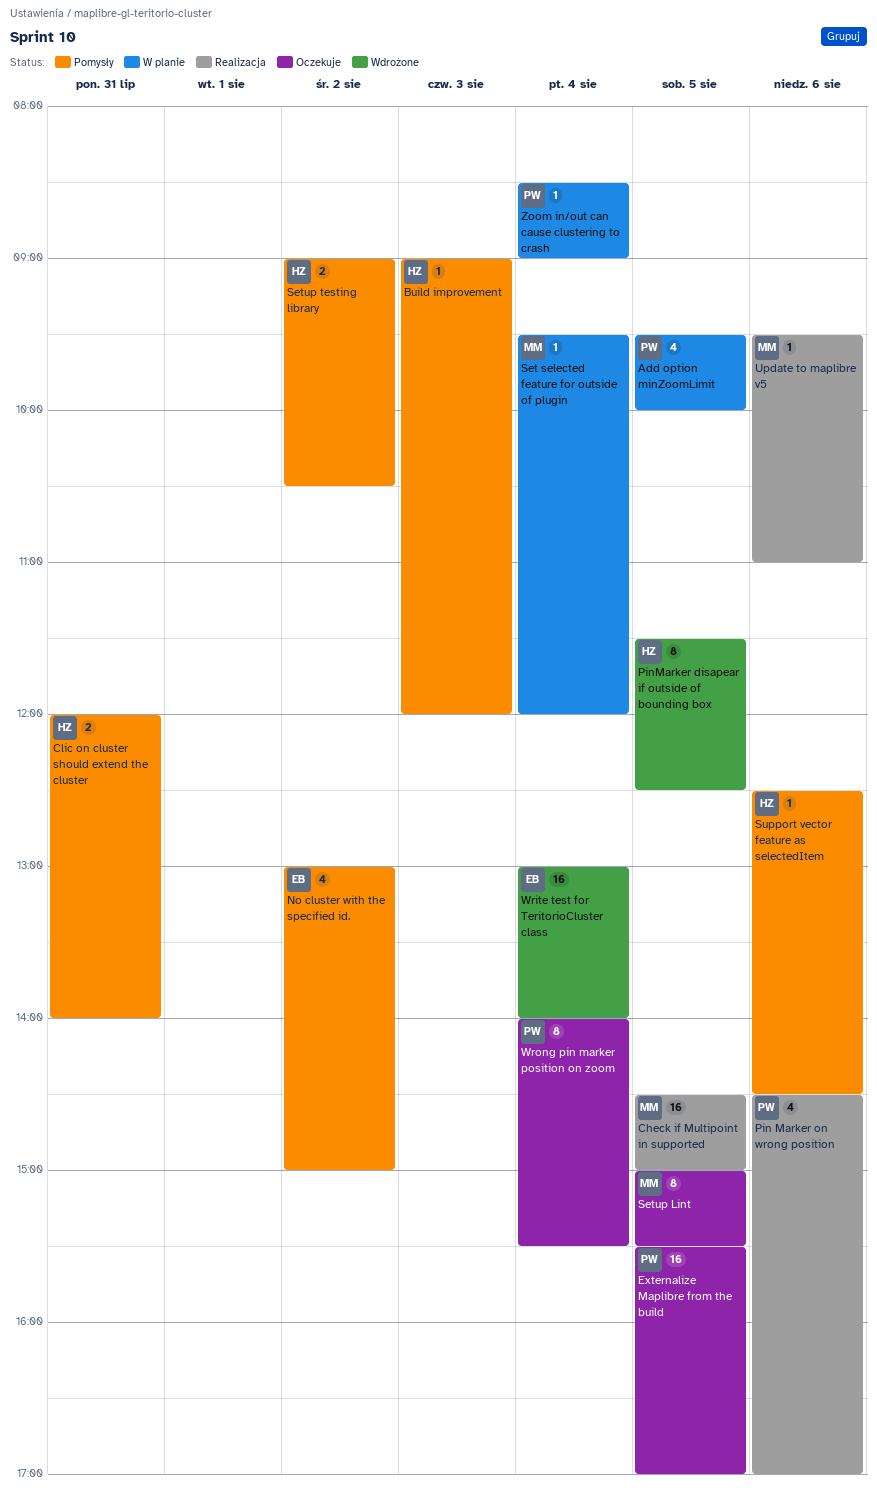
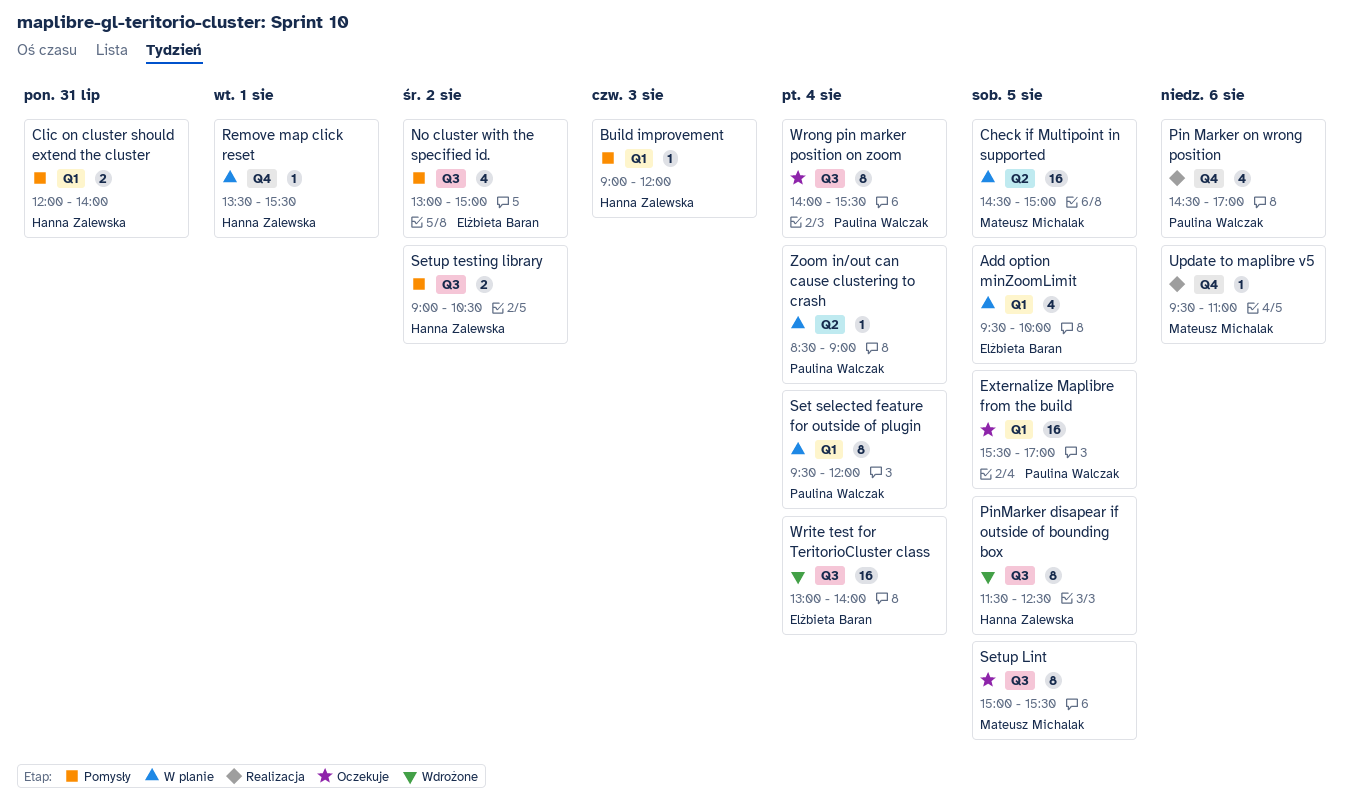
Add option minZoomLimit, owner: Paulina Walczak -> Elżbieta Baran
Check if Multipoint in supported, status: Realizacja -> W planie
Remove map click reset: none -> present
Set selected feature for outside of plugin, owner: Mateusz Michalak -> Paulina Walczak
Set selected feature for outside of plugin, estimate: 1 -> 8
Support vector feature as selectedItem: present -> none

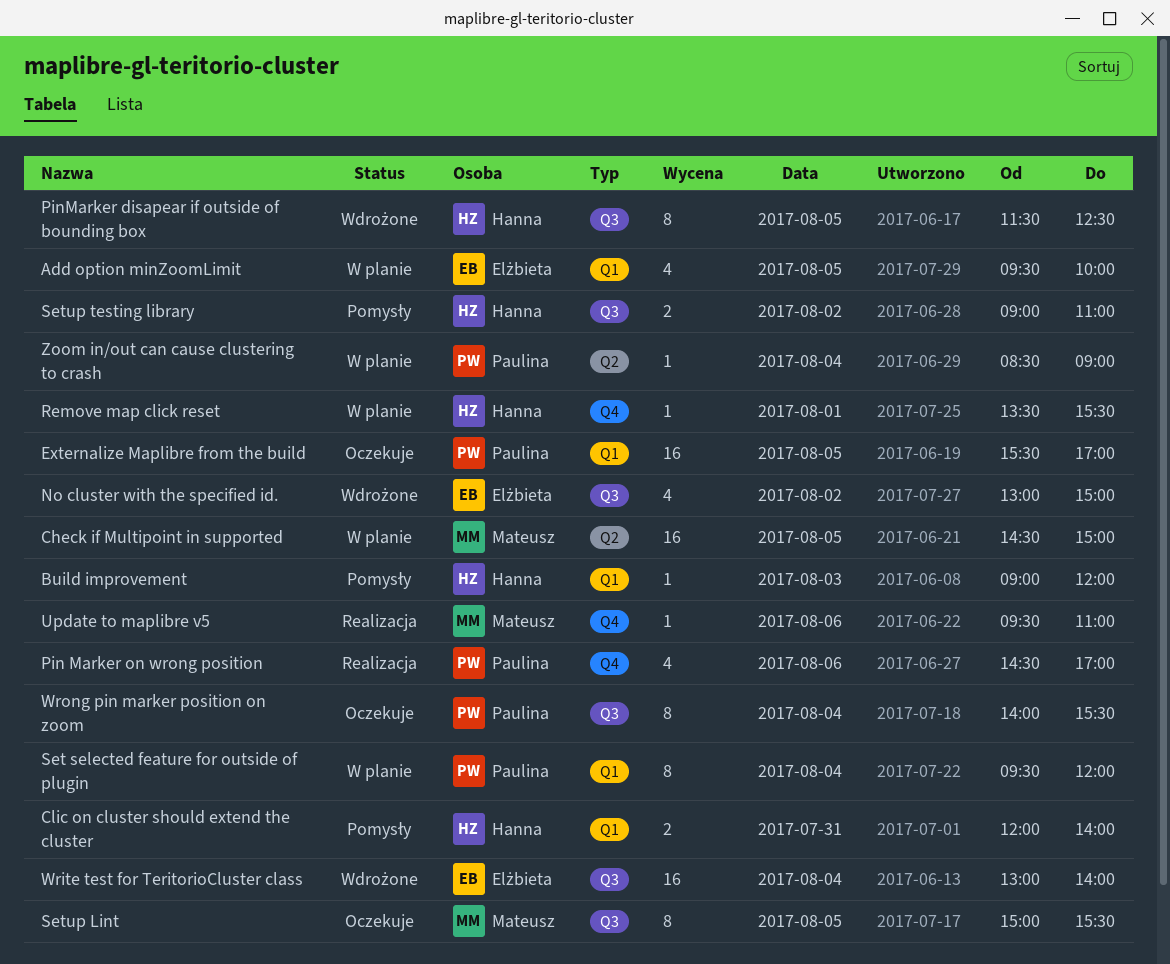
No cluster with the specified id., status: Pomysły -> Wdrożone
Setup testing library, ends: 10:30 -> 11:00

